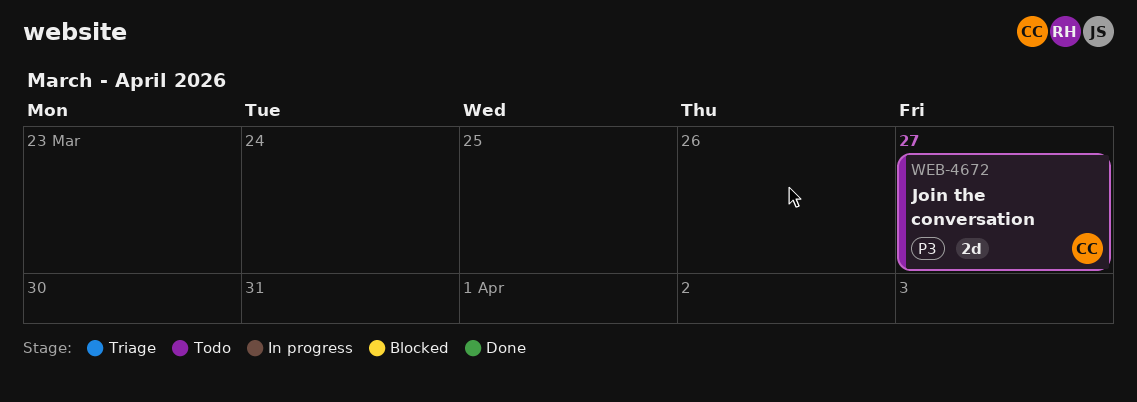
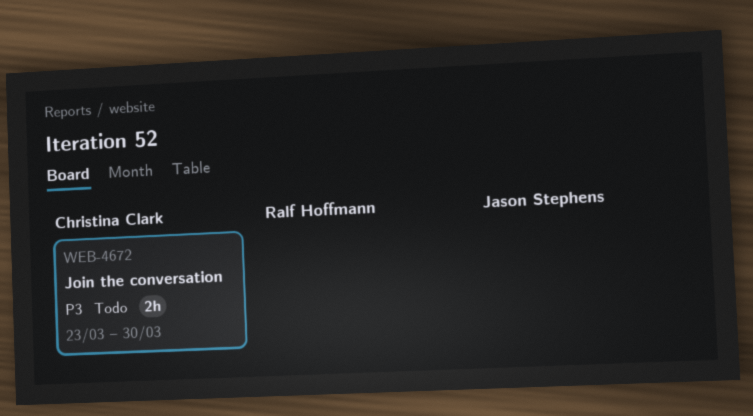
WEB-4672, estimate: 2d -> 2h
WEB-4672, due: Mar 27 -> Mar 30

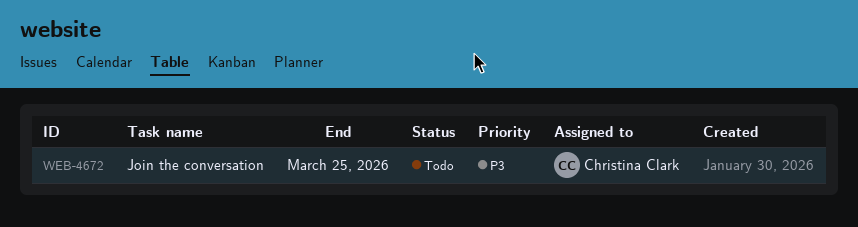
WEB-4672, due: Mar 30 -> Mar 25

